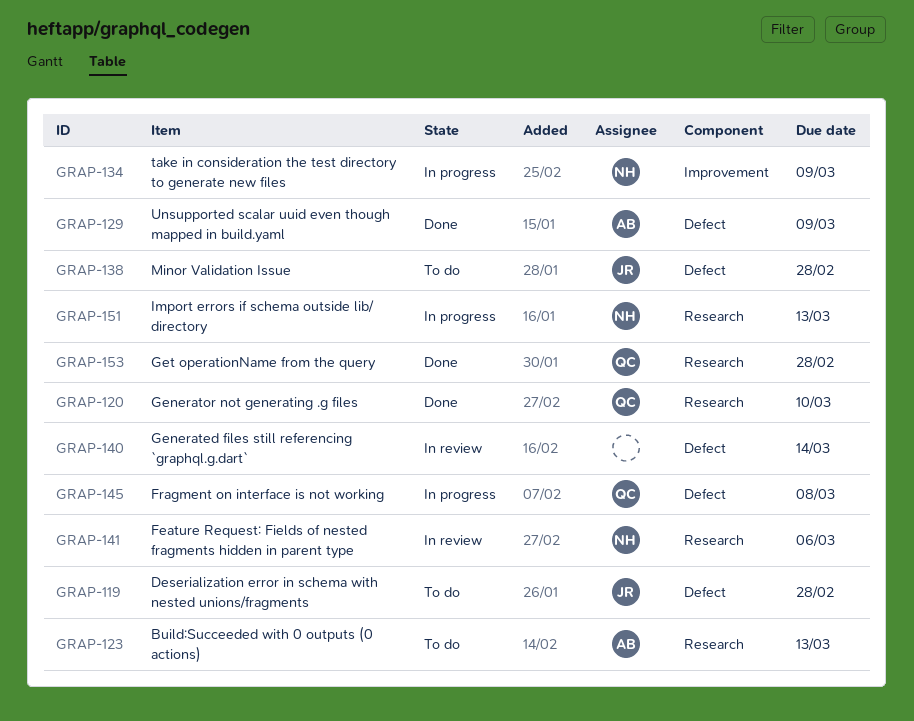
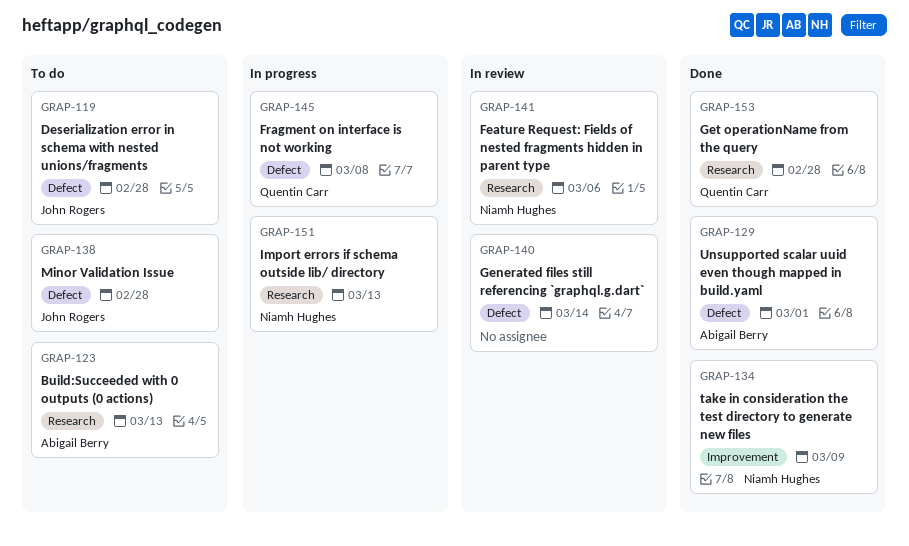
GRAP-120: present -> none
GRAP-129, due: Mar 9 -> Mar 1
GRAP-134, status: In progress -> Done

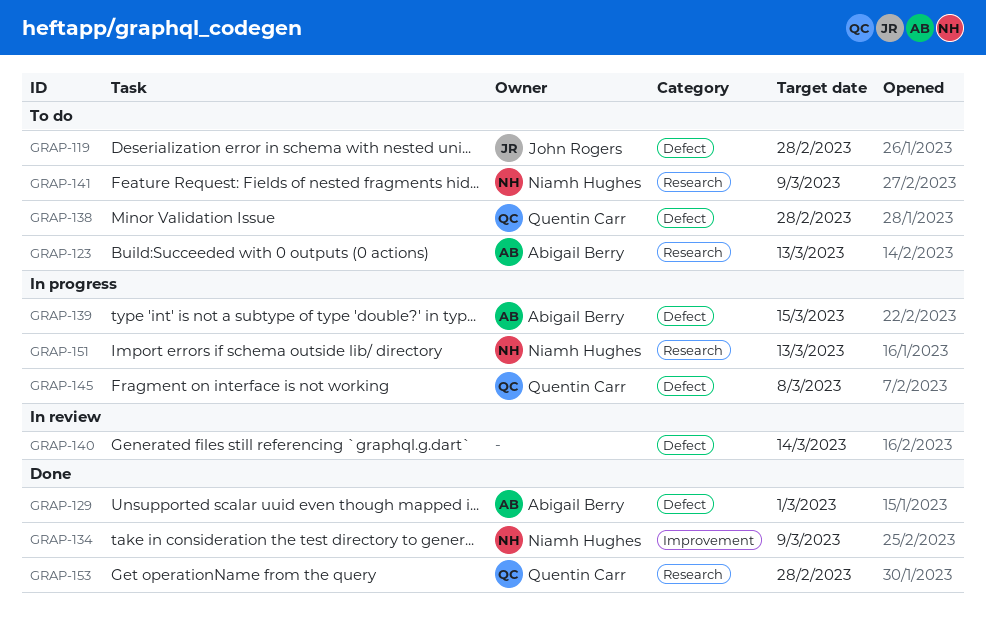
GRAP-138, owner: John Rogers -> Quentin Carr
GRAP-139: none -> present
GRAP-141, status: In review -> To do
GRAP-141, due: Mar 6 -> Mar 9

